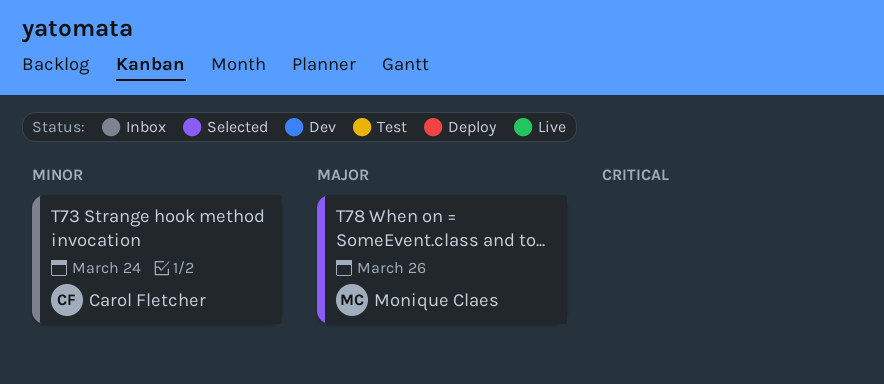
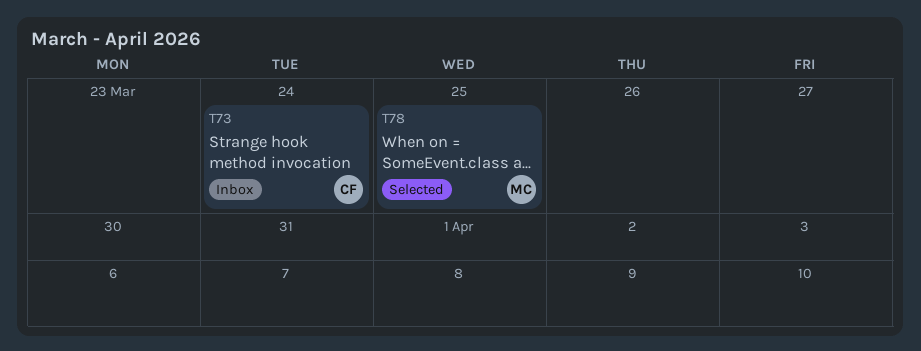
T78, due: Mar 26 -> Mar 25

